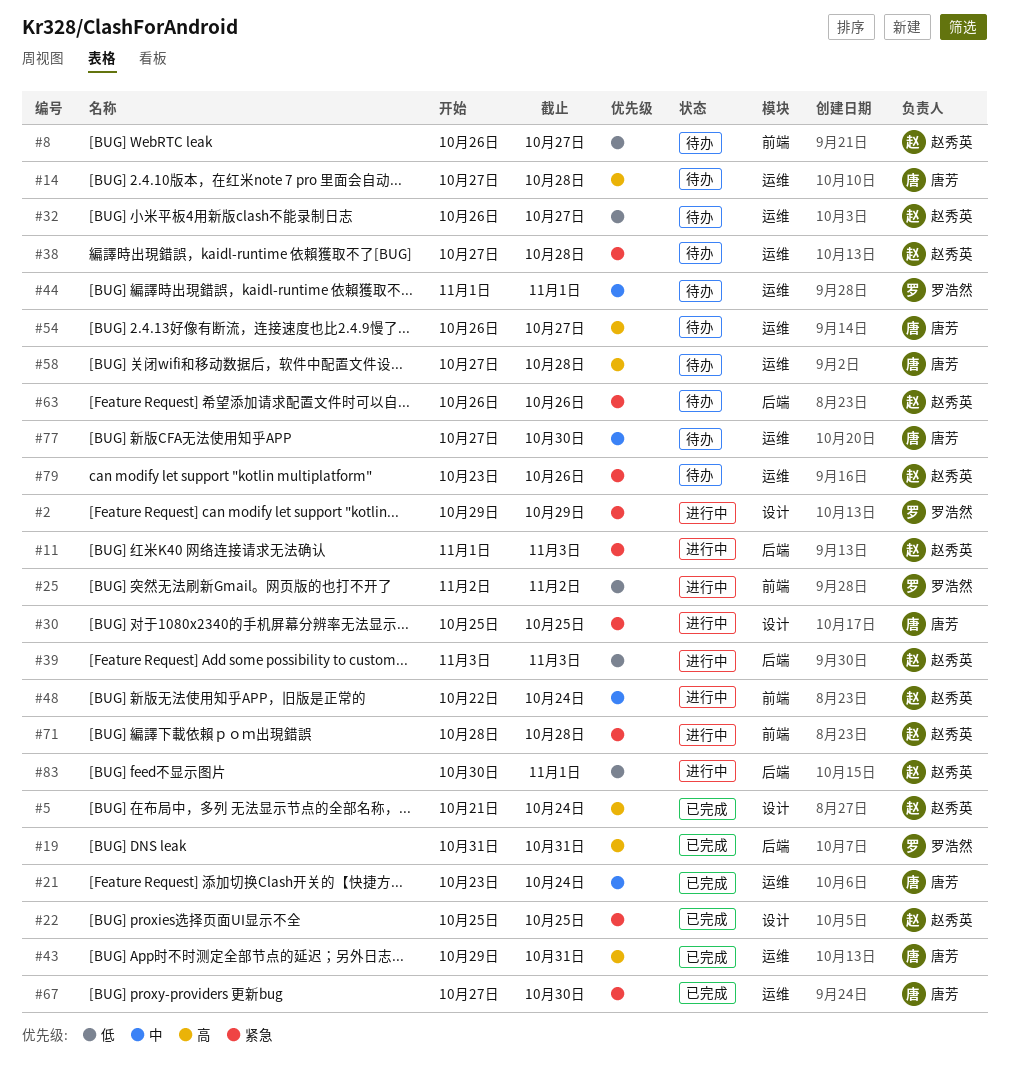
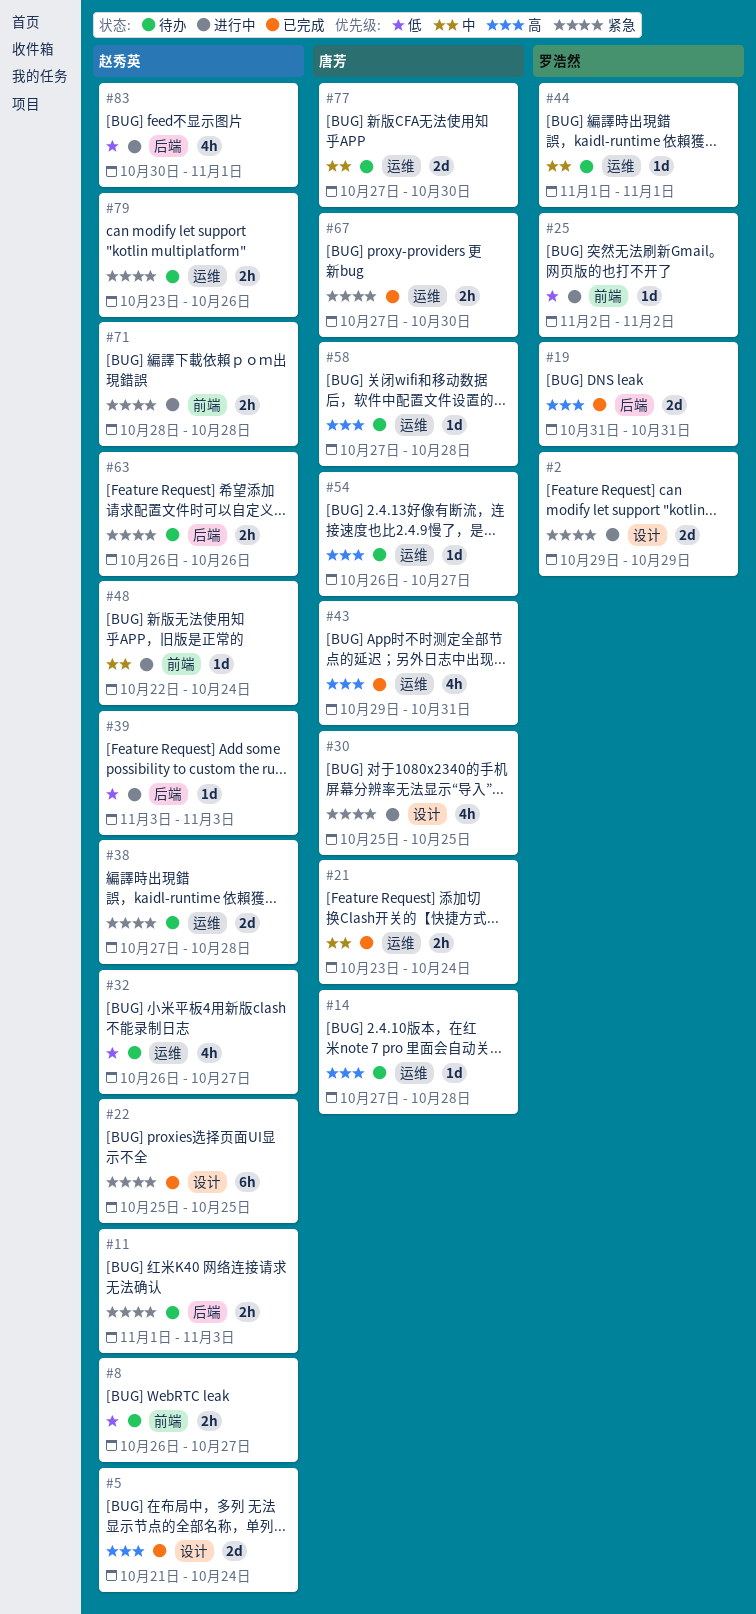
#11, status: 进行中 -> 待办

